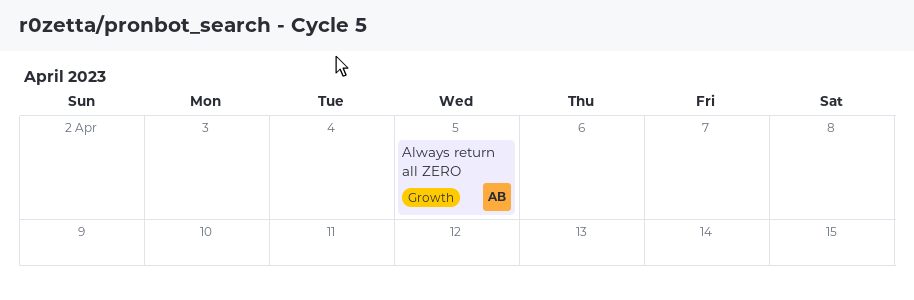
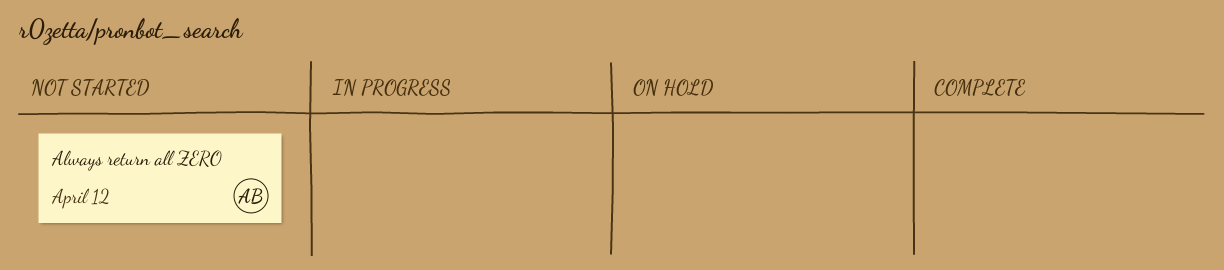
Always return all ZERO, due: Apr 5 -> Apr 12

